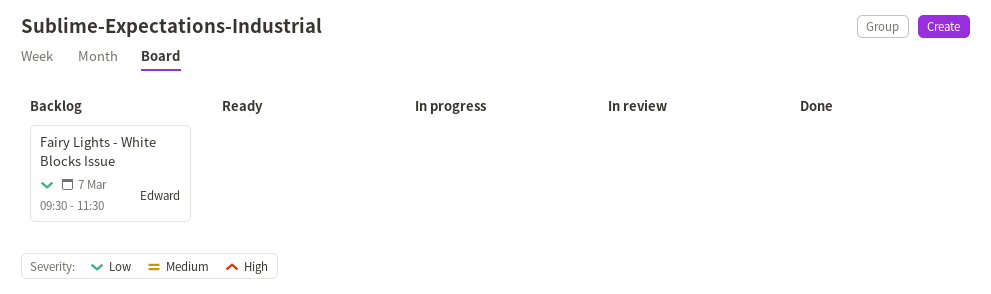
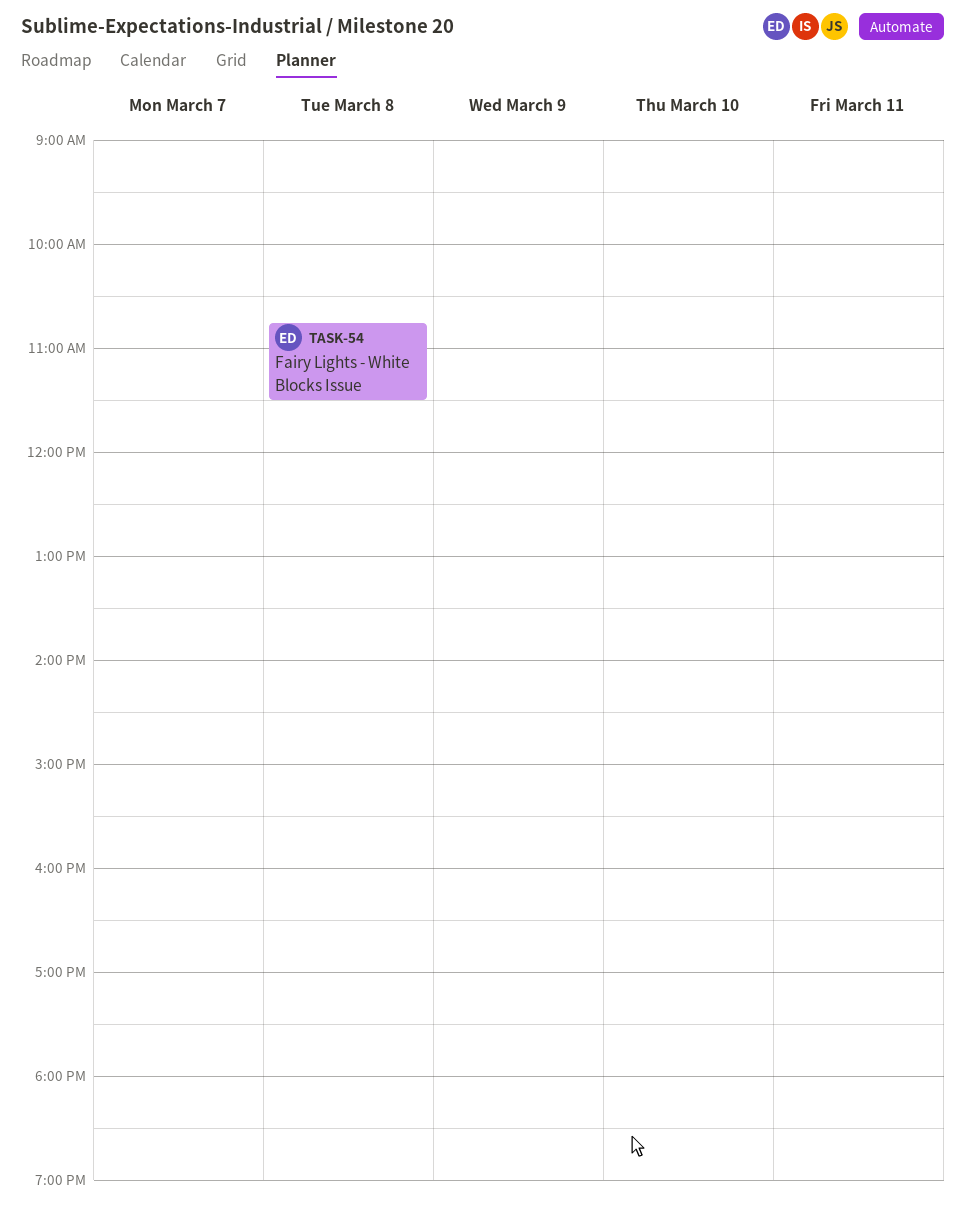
Fairy Lights - White Blocks Issue, day: Mar 7 -> Mar 8
Fairy Lights - White Blocks Issue, begins: 09:30 -> 10:45

